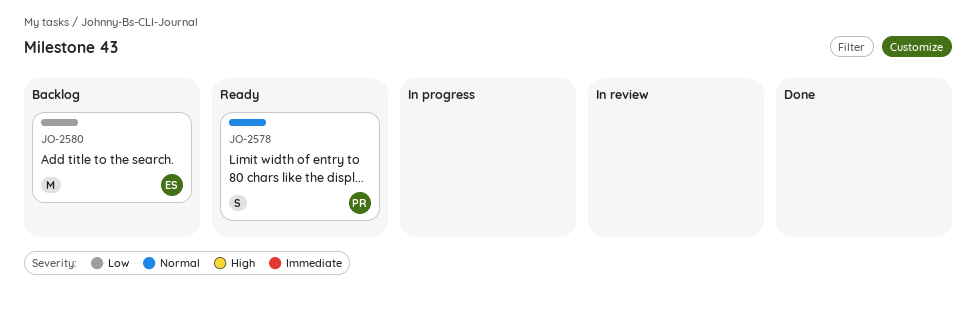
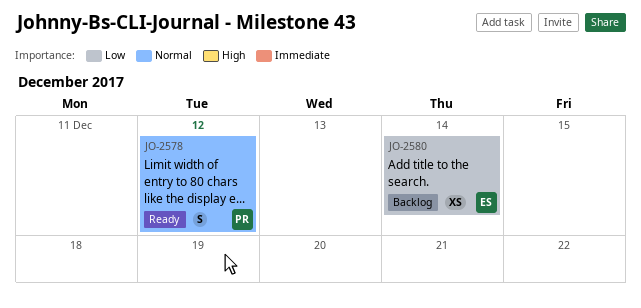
JO-2580, estimate: M -> XS

